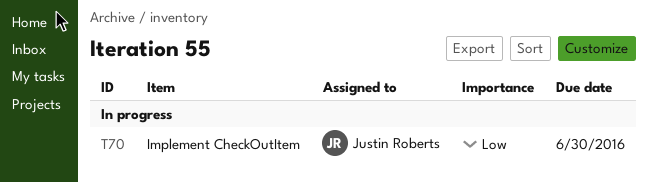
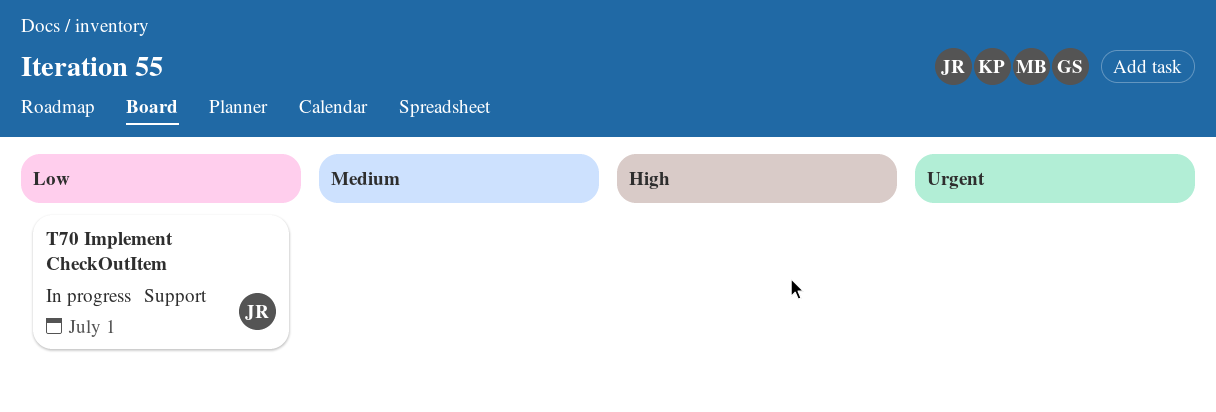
T70, due: Jun 30 -> Jul 1

